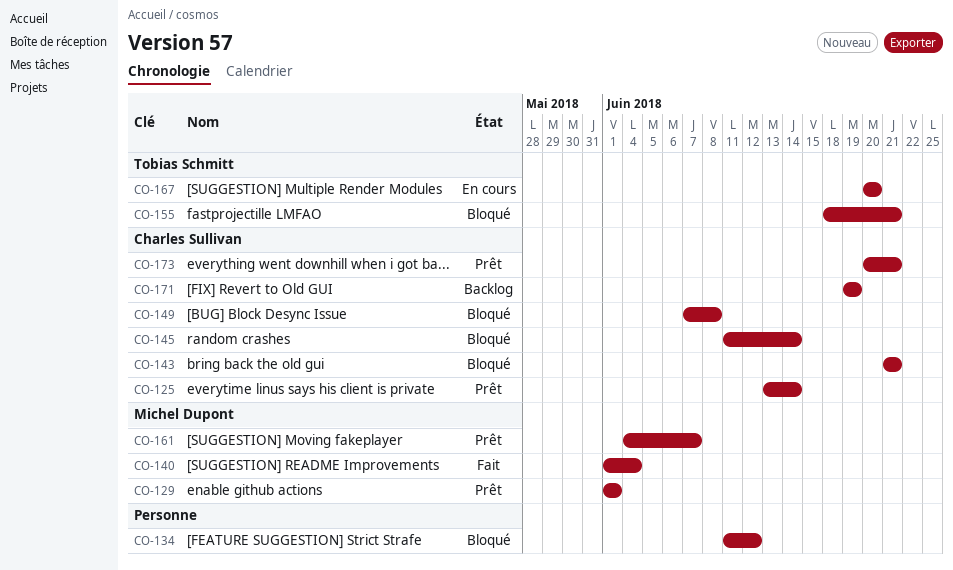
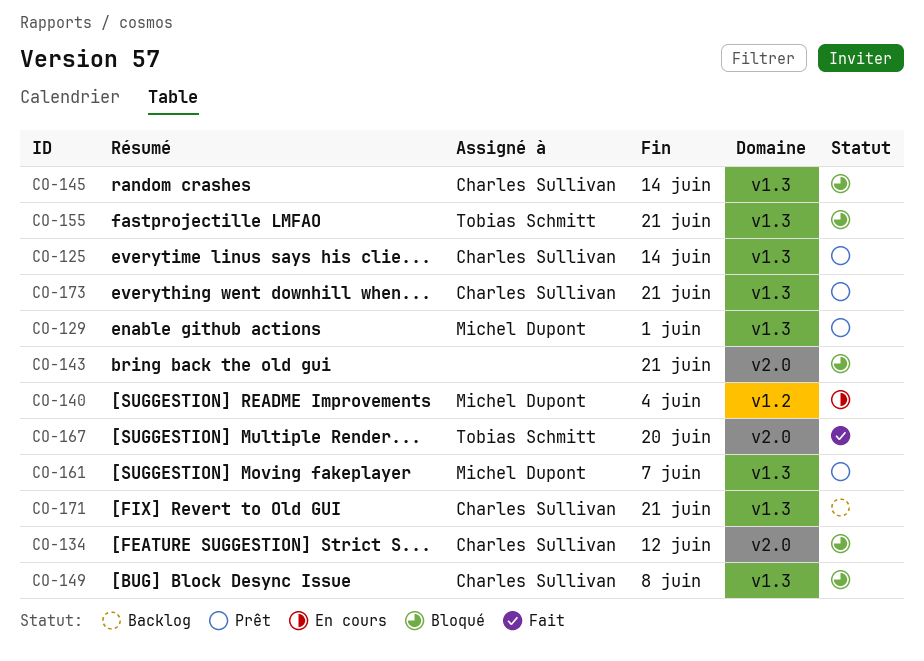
CO-134, owner: none -> Charles Sullivan
CO-140, status: Fait -> En cours
CO-143, owner: Charles Sullivan -> none
CO-167, status: En cours -> Fait
CO-171, due: Jun 19 -> Jun 21

